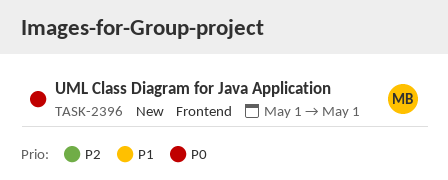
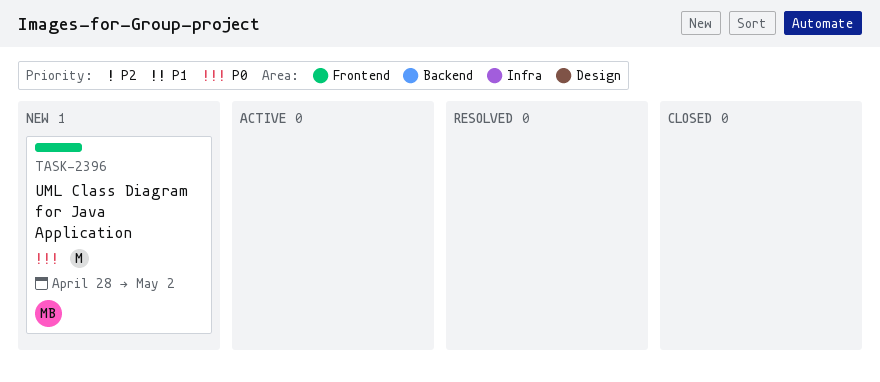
TASK-2396, start: May 1 -> Apr 28
TASK-2396, due: May 1 -> May 2

